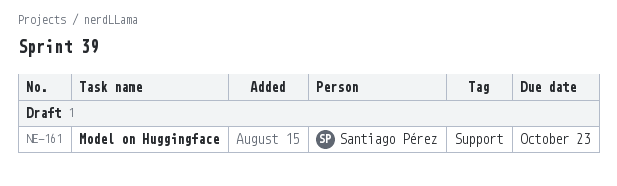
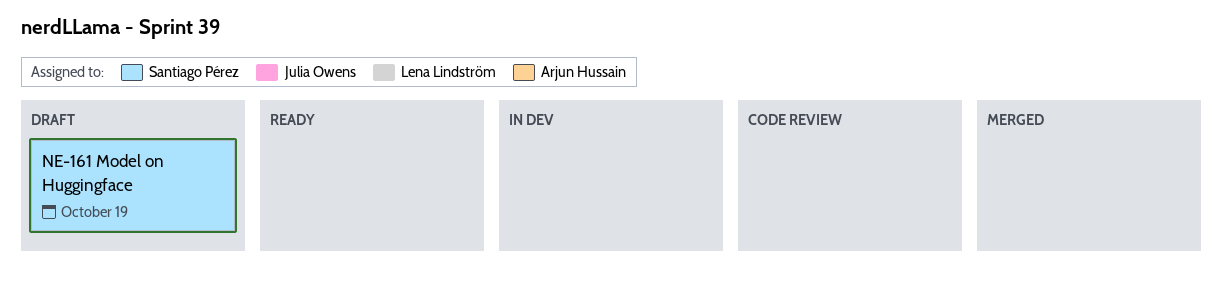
NE-161, due: Oct 23 -> Oct 19

